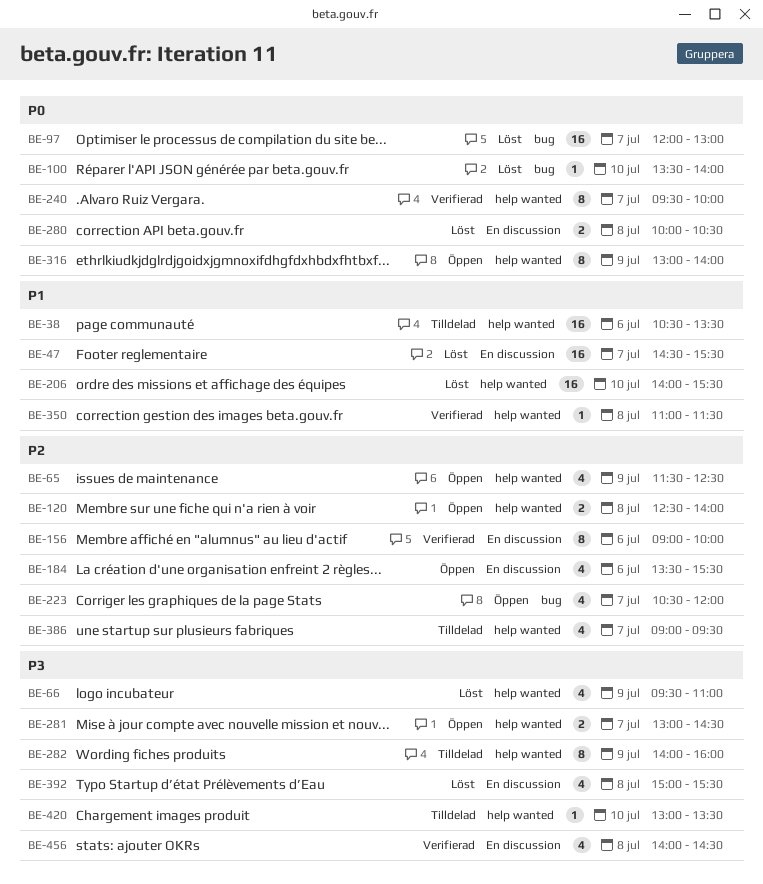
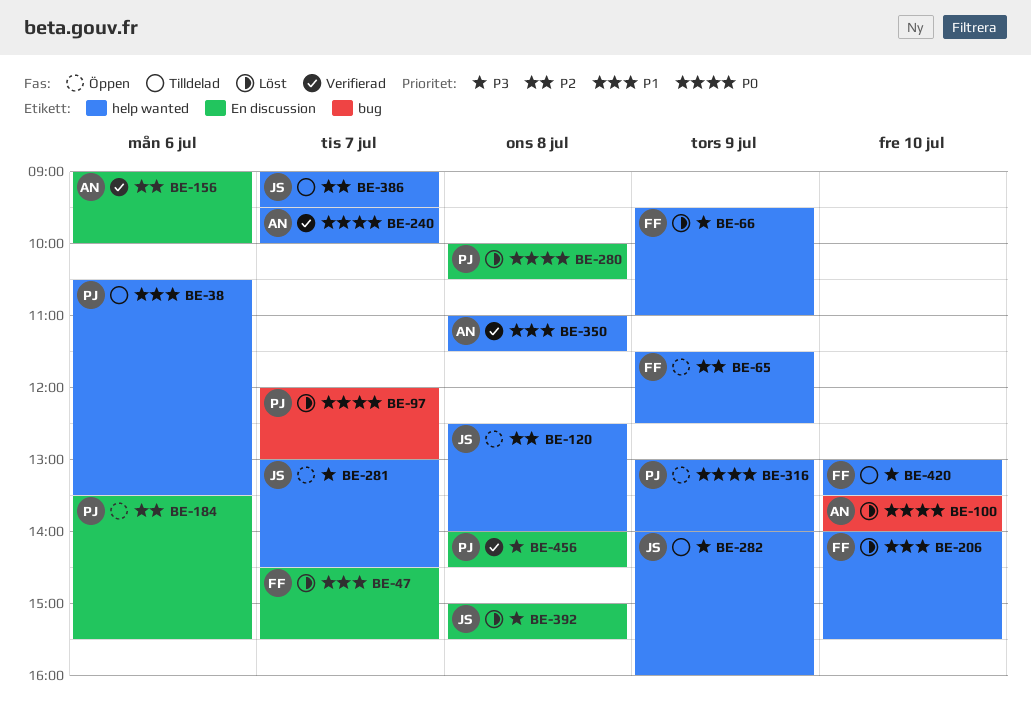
BE-223: present -> none

